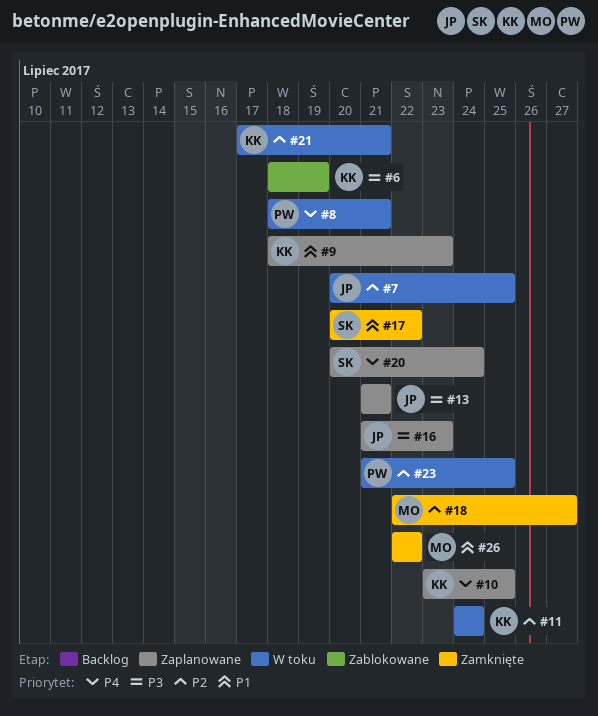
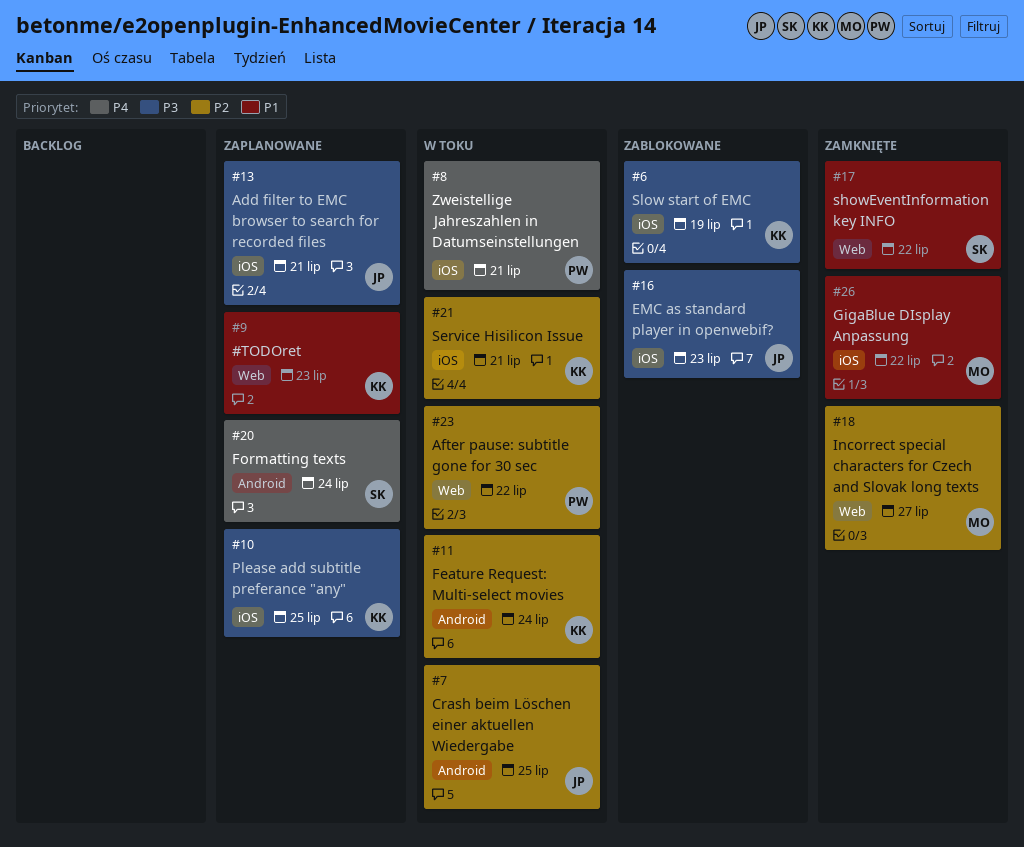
#10, priority: P4 -> P3
#16, status: Zaplanowane -> Zablokowane
#23, due: Jul 25 -> Jul 22

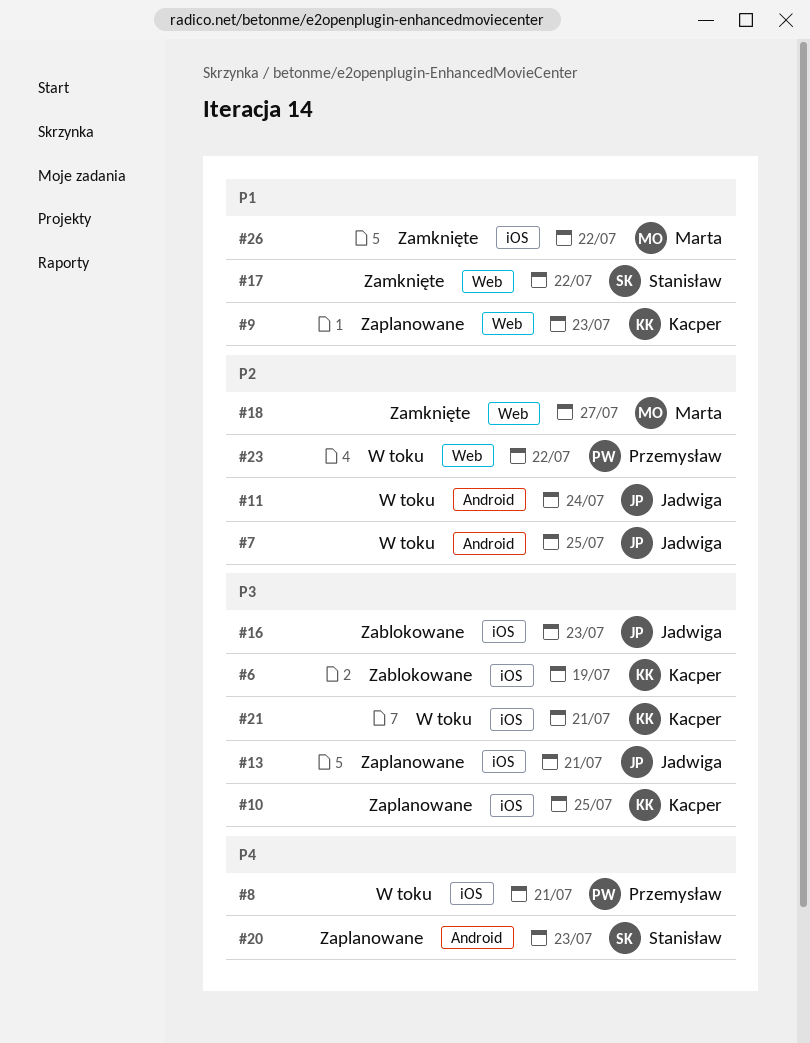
#11, owner: Kacper -> Jadwiga
#20, due: Jul 24 -> Jul 23
#21, priority: P2 -> P3

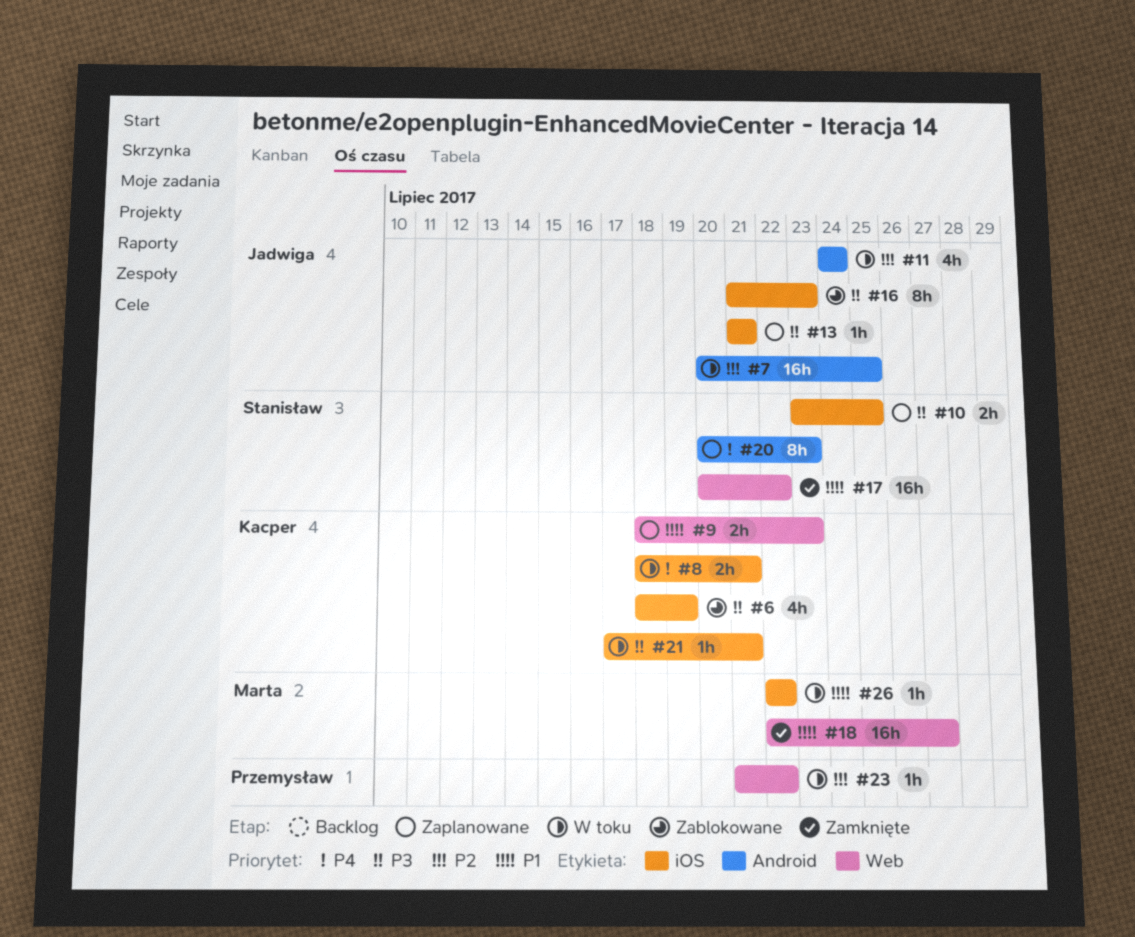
#8, owner: Przemysław -> Kacper
#10, owner: Kacper -> Stanisław
#18, priority: P2 -> P1
#26, status: Zamknięte -> W toku

